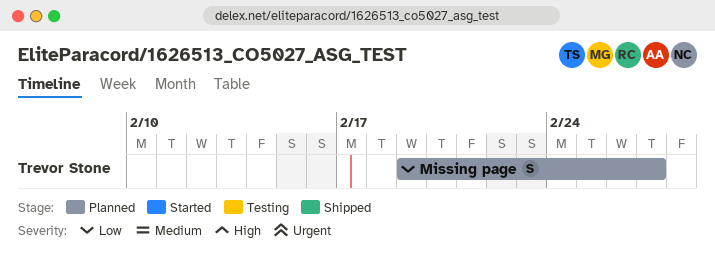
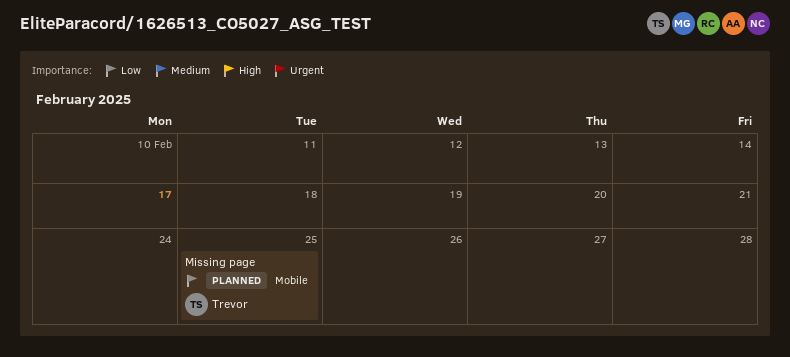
Missing page, due: Feb 27 -> Feb 25

